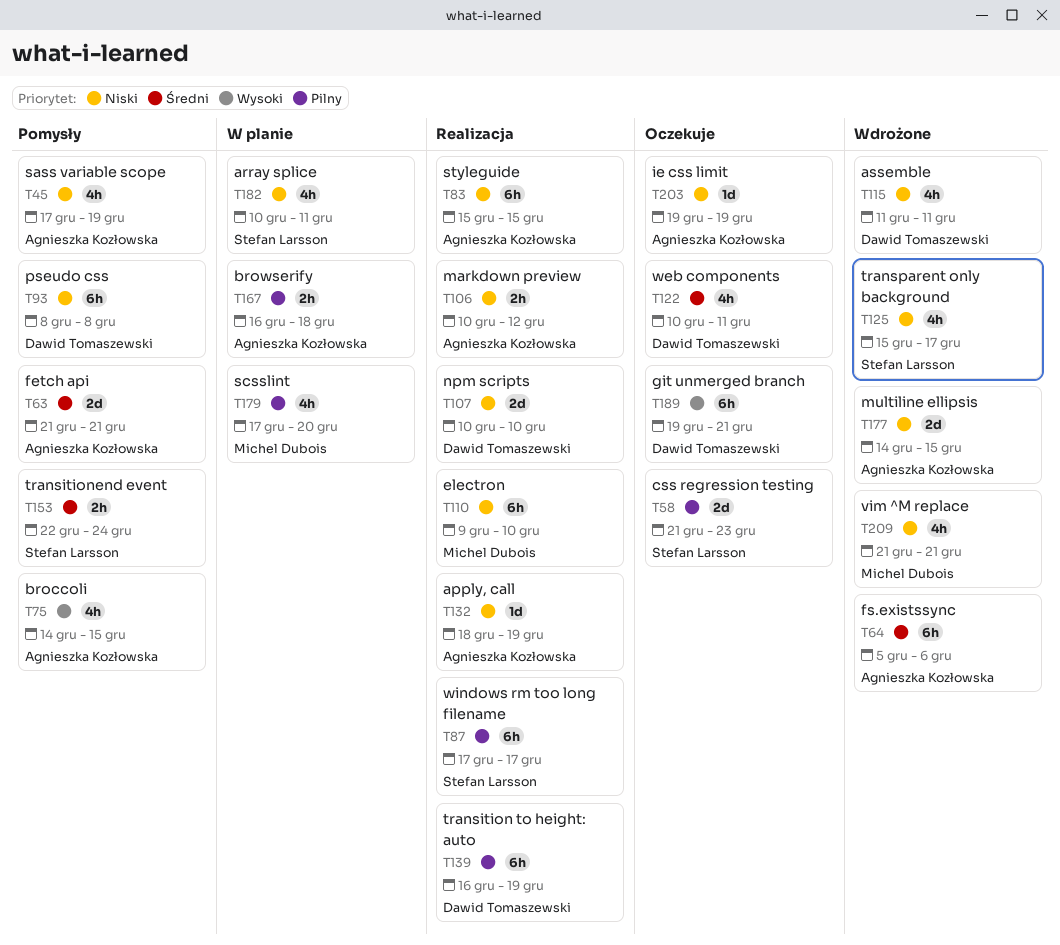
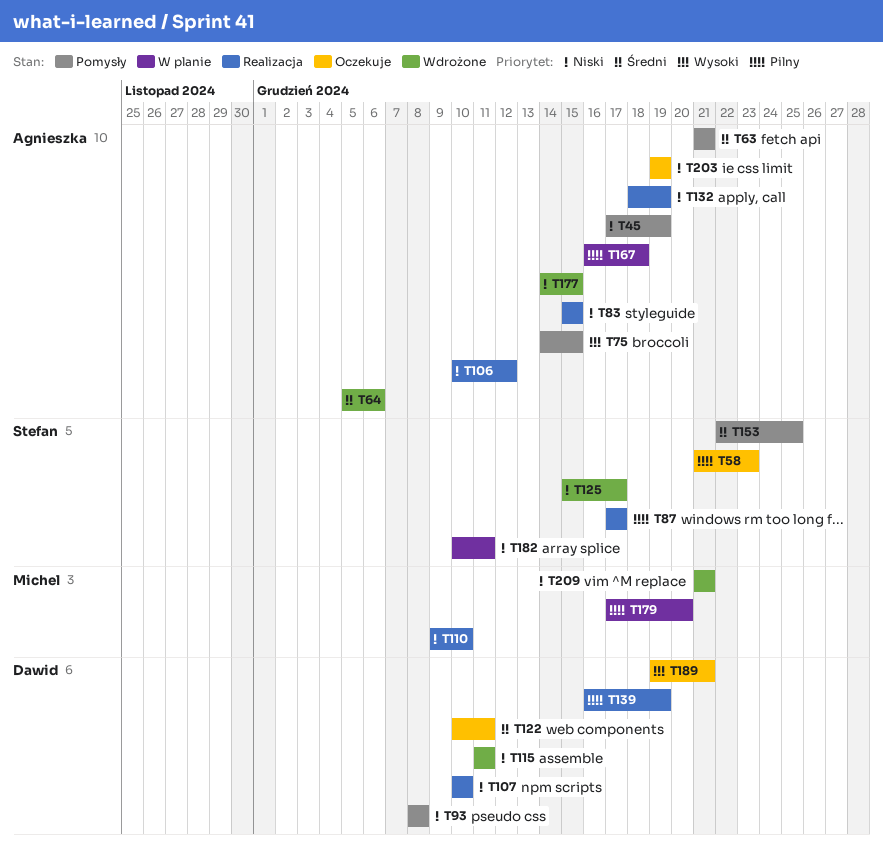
T153, due: Dec 24 -> Dec 25

